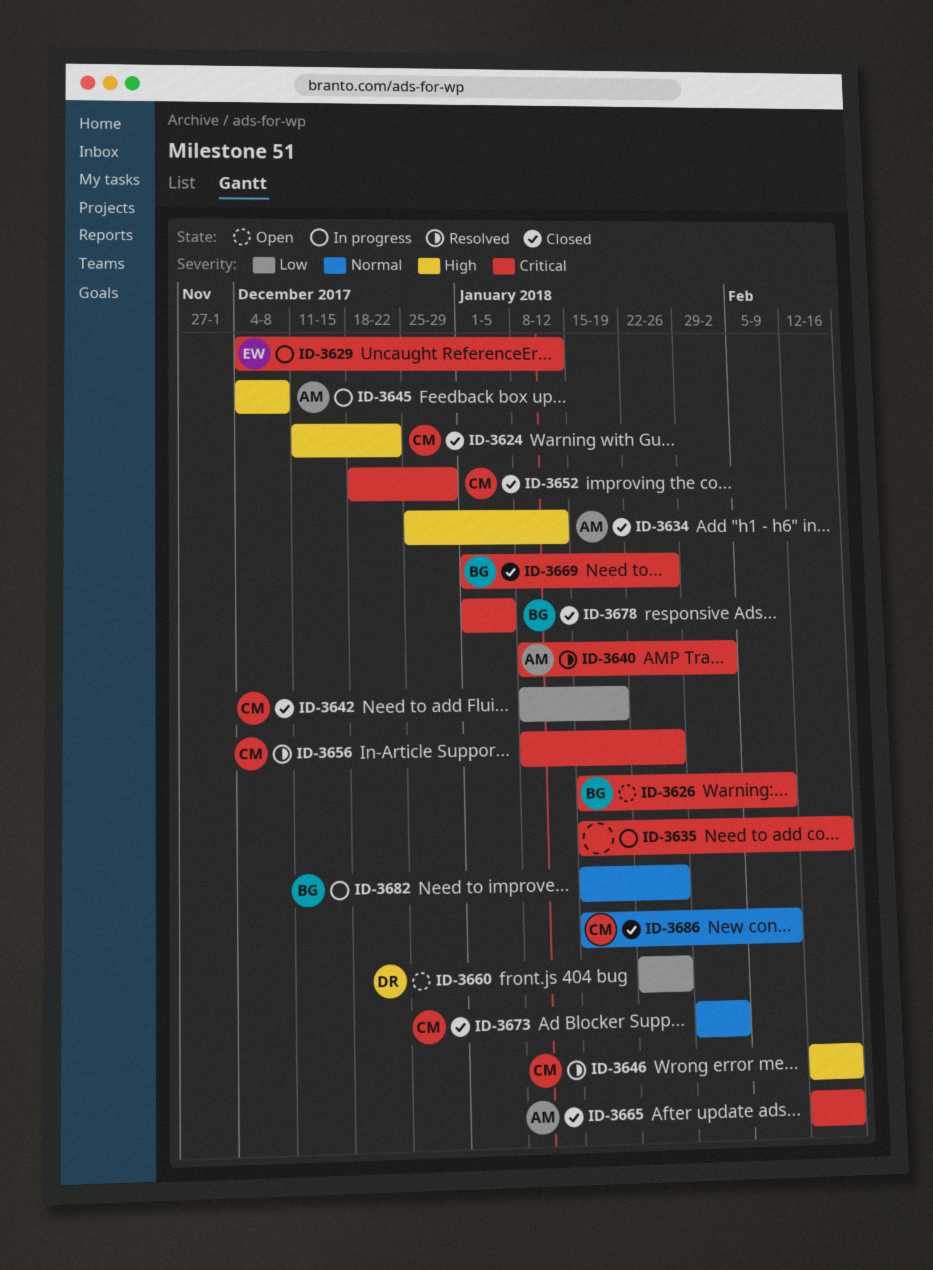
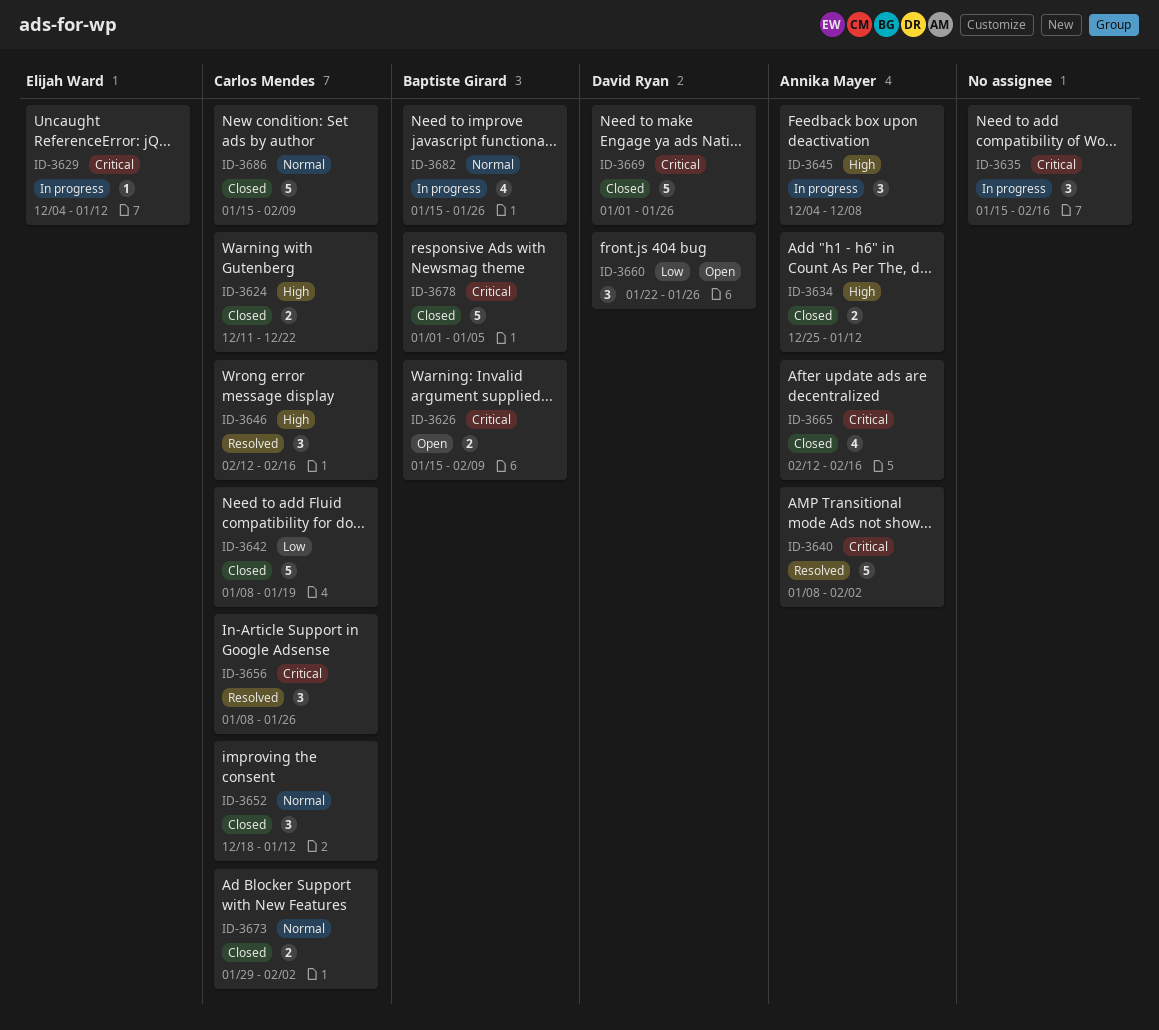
ID-3652, priority: Critical -> Normal
ID-3652, due: Dec 29 -> Jan 12
ID-3669, owner: Baptiste Girard -> David Ryan

